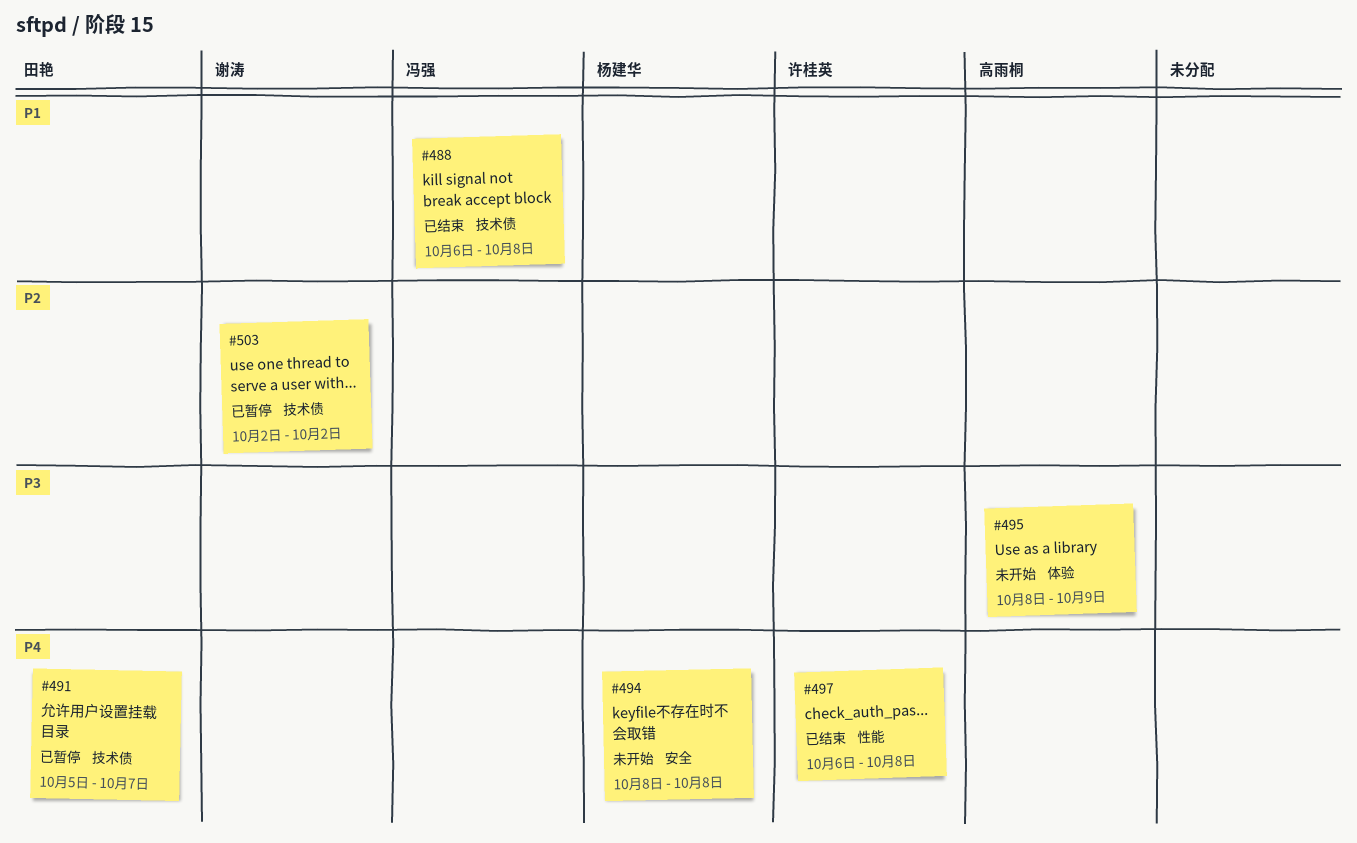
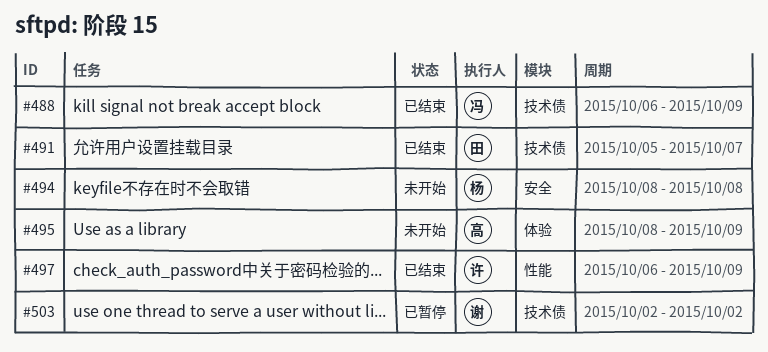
#488, due: Oct 8 -> Oct 9
#491, status: 已暂停 -> 已结束
#497, due: Oct 8 -> Oct 9

